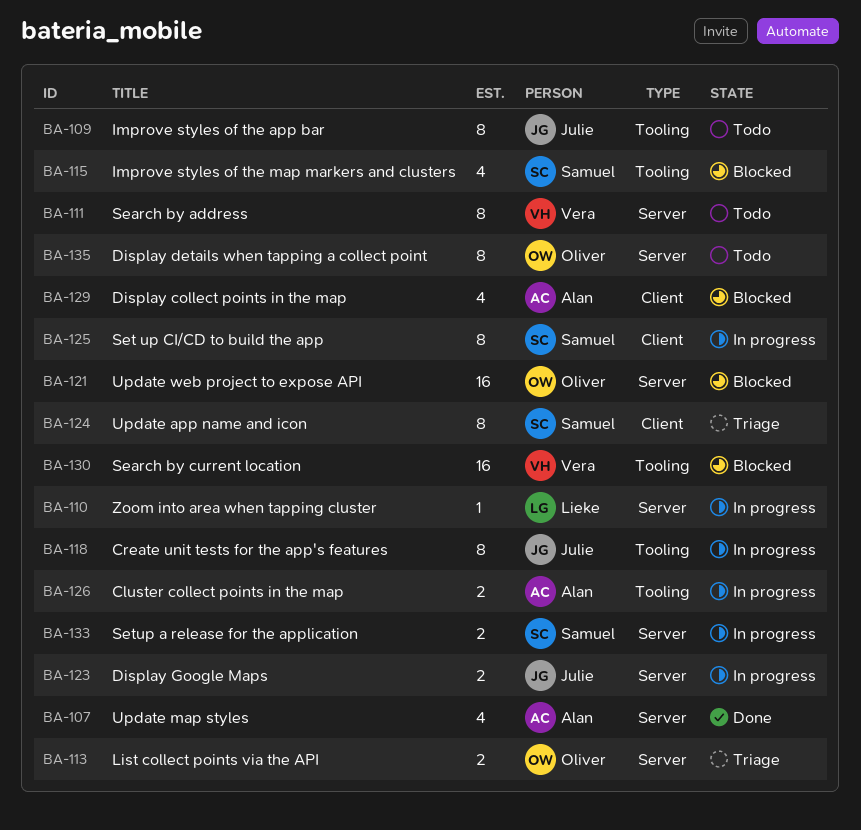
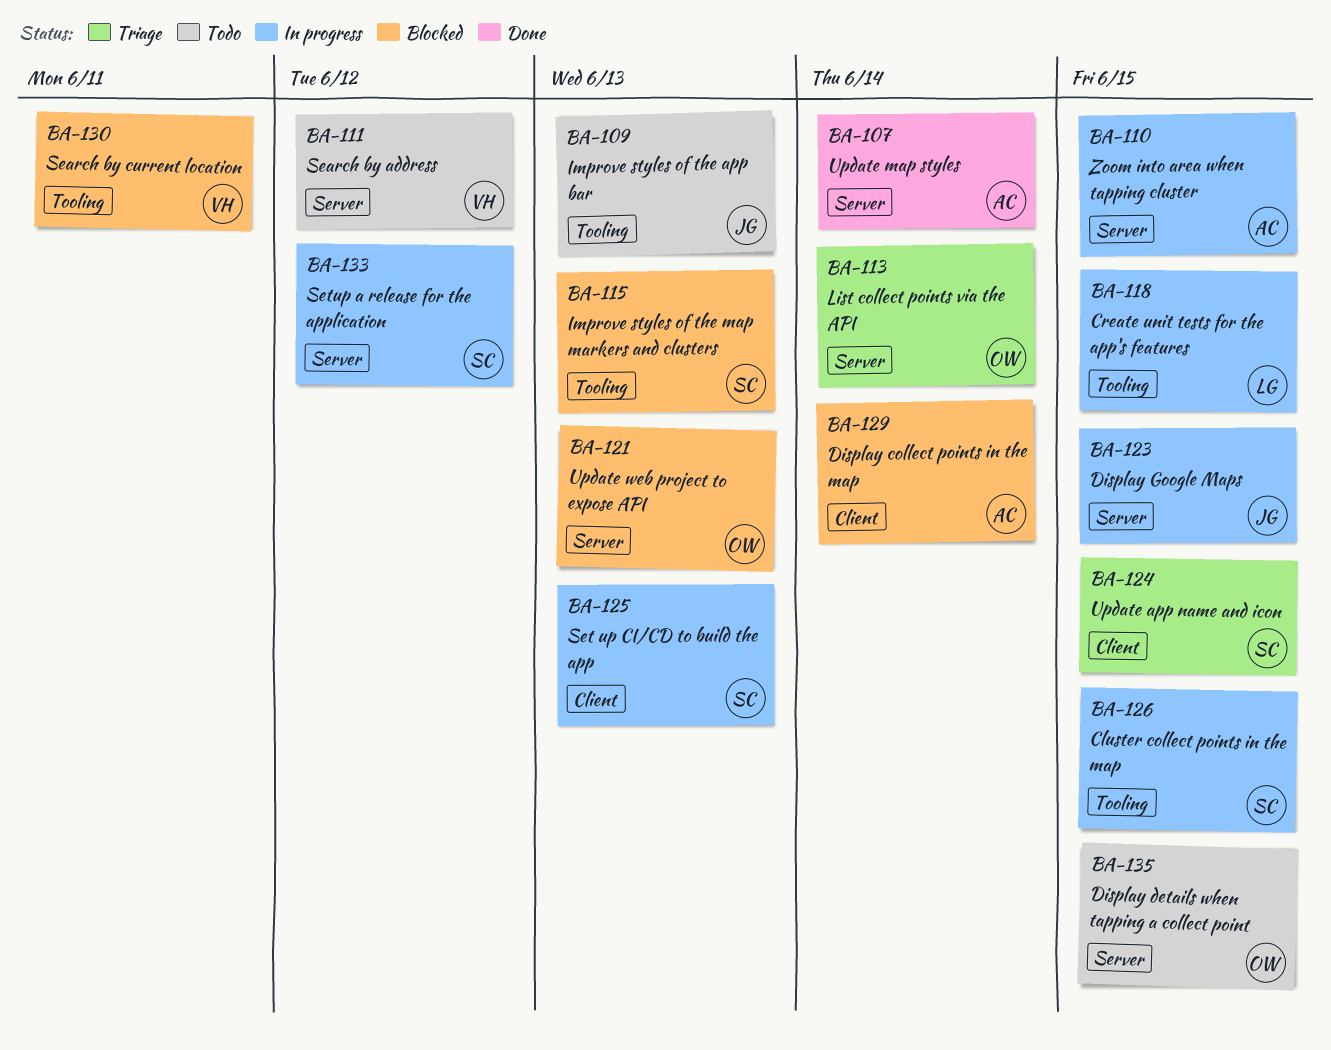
BA-110, owner: Lieke -> Alan
BA-118, owner: Julie -> Lieke
BA-126, owner: Alan -> Samuel

